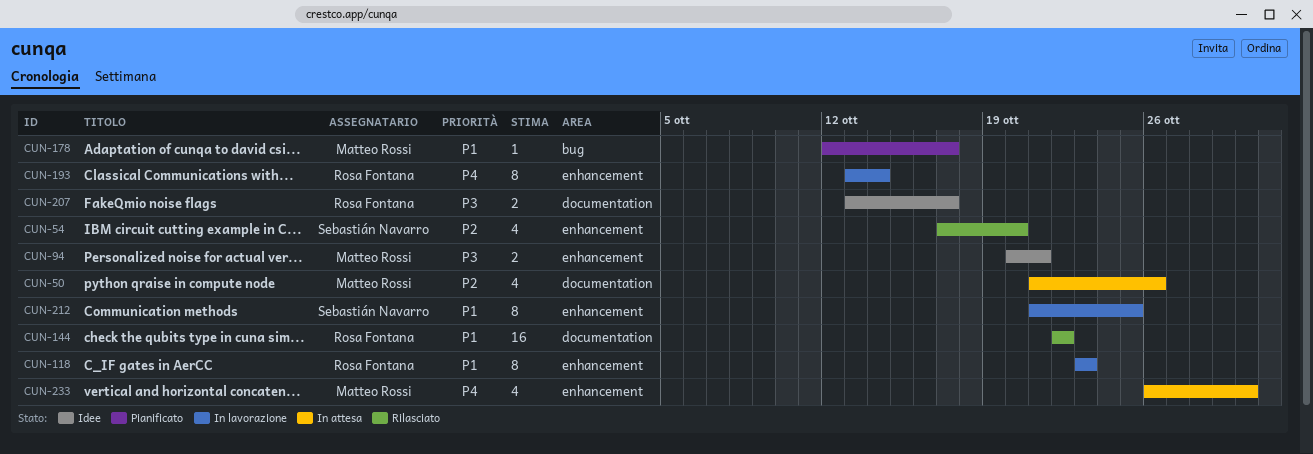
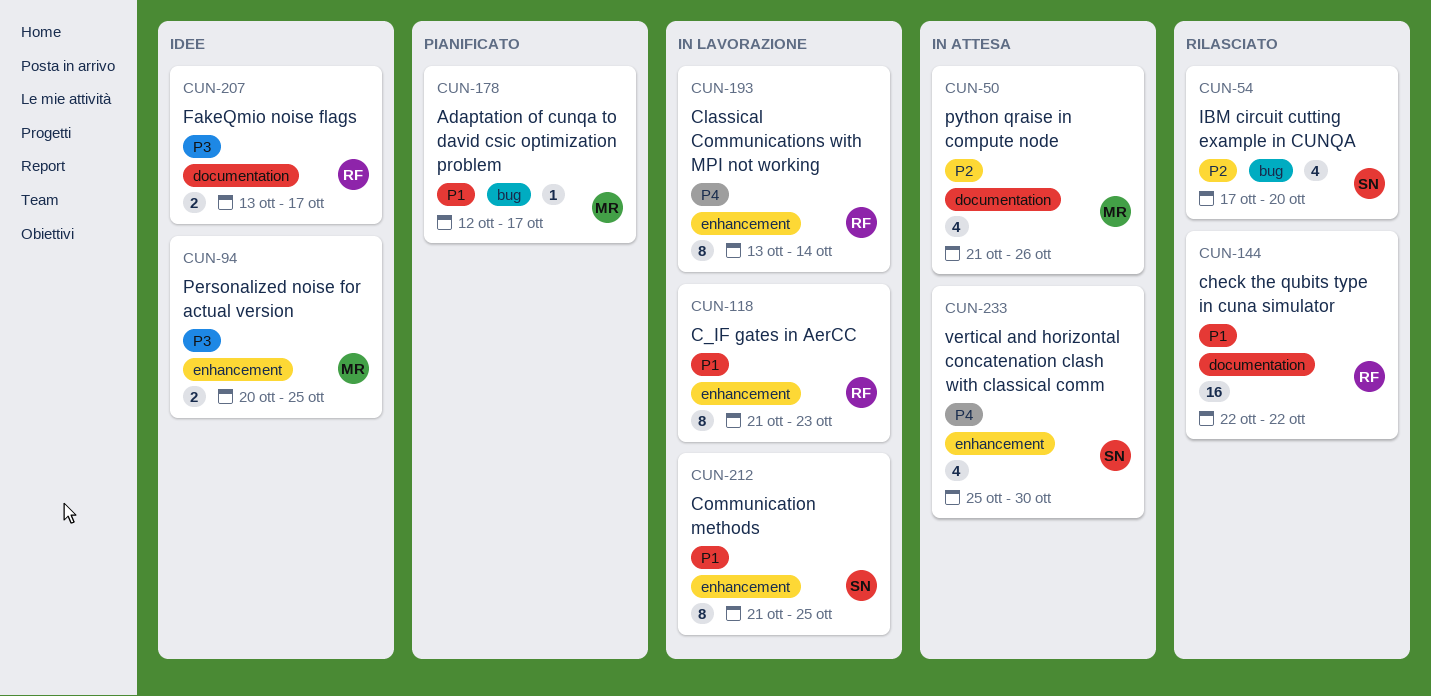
CUN-54, label: enhancement -> bug
CUN-94, due: Oct 21 -> Oct 25
CUN-118, start: Oct 23 -> Oct 21
CUN-233, owner: Matteo Rossi -> Sebastián Navarro
CUN-233, start: Oct 26 -> Oct 25

